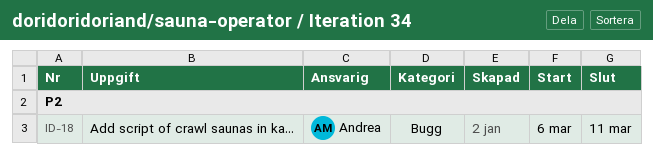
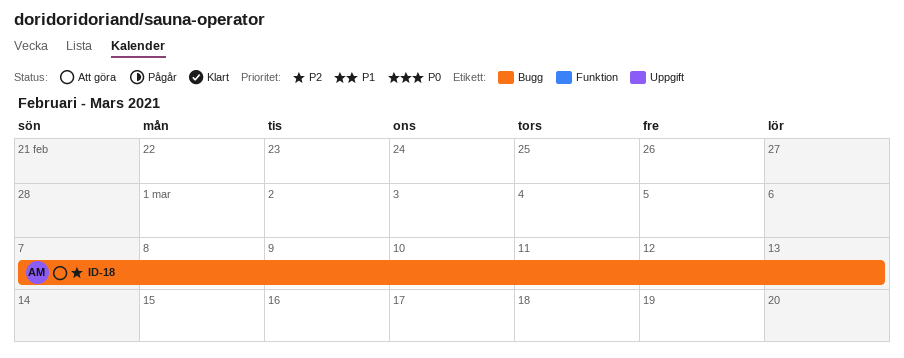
ID-18, start: Mar 6 -> Mar 7
ID-18, due: Mar 11 -> Mar 13

